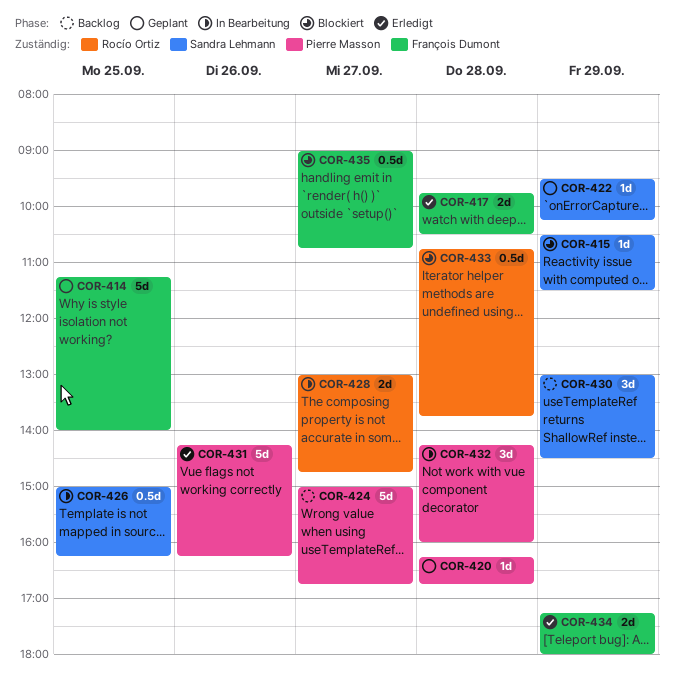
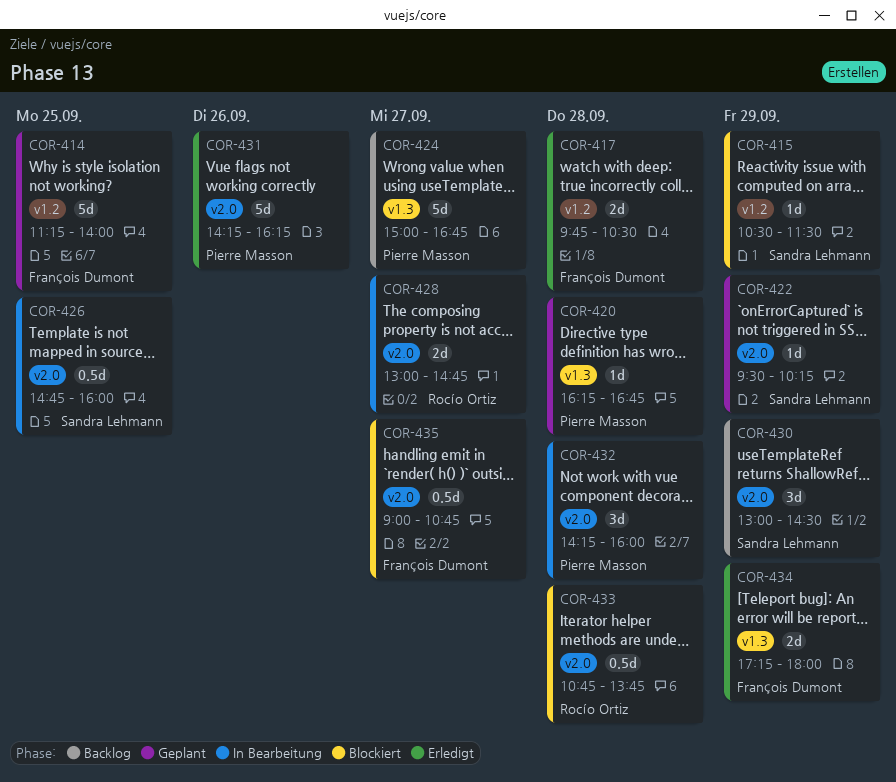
COR-426, begins: 15:00 -> 14:45
COR-426, ends: 16:15 -> 16:00

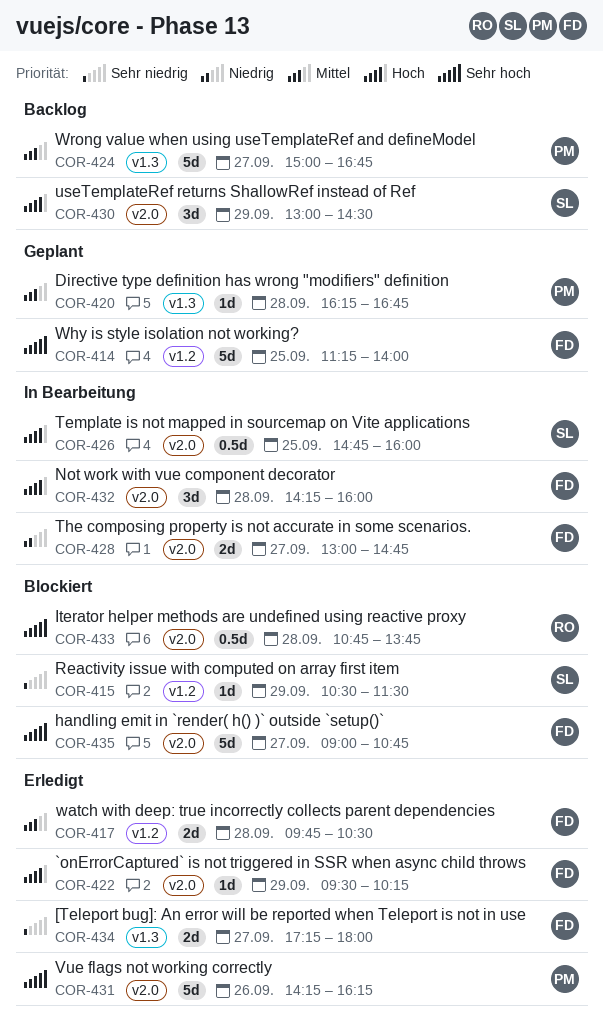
COR-422, status: Geplant -> Erledigt
COR-422, owner: Sandra Lehmann -> François Dumont
COR-428, owner: Rocío Ortiz -> François Dumont
COR-432, owner: Pierre Masson -> François Dumont
COR-434, day: Sep 29 -> Sep 27
COR-435, estimate: 0.5d -> 5d

